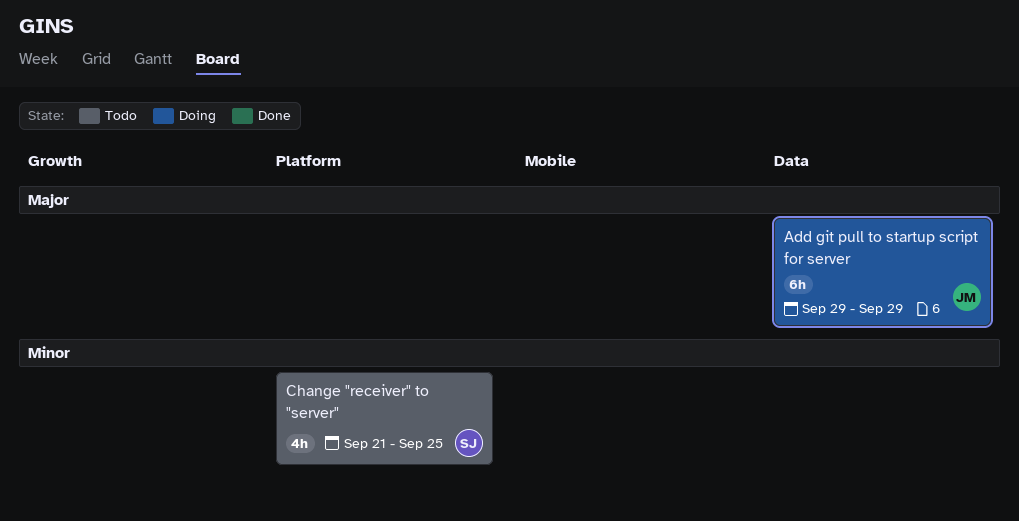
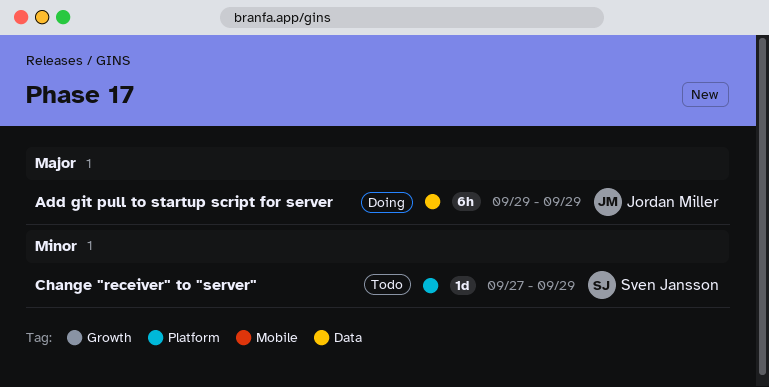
Change "receiver" to "server", estimate: 4h -> 1d
Change "receiver" to "server", start: Sep 21 -> Sep 27
Change "receiver" to "server", due: Sep 25 -> Sep 29

